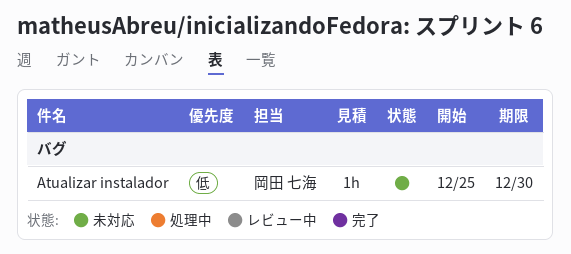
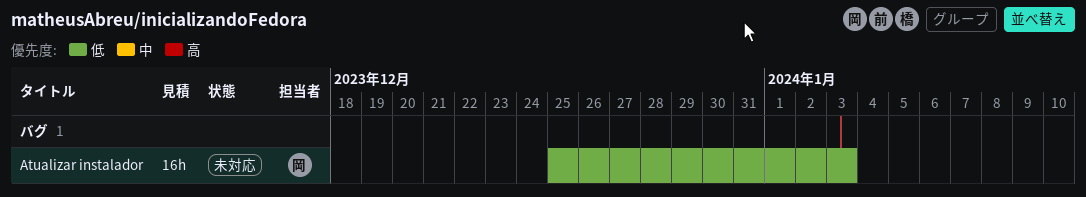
Atualizar instalador, estimate: 1h -> 16h
Atualizar instalador, due: Dec 30 -> Jan 3

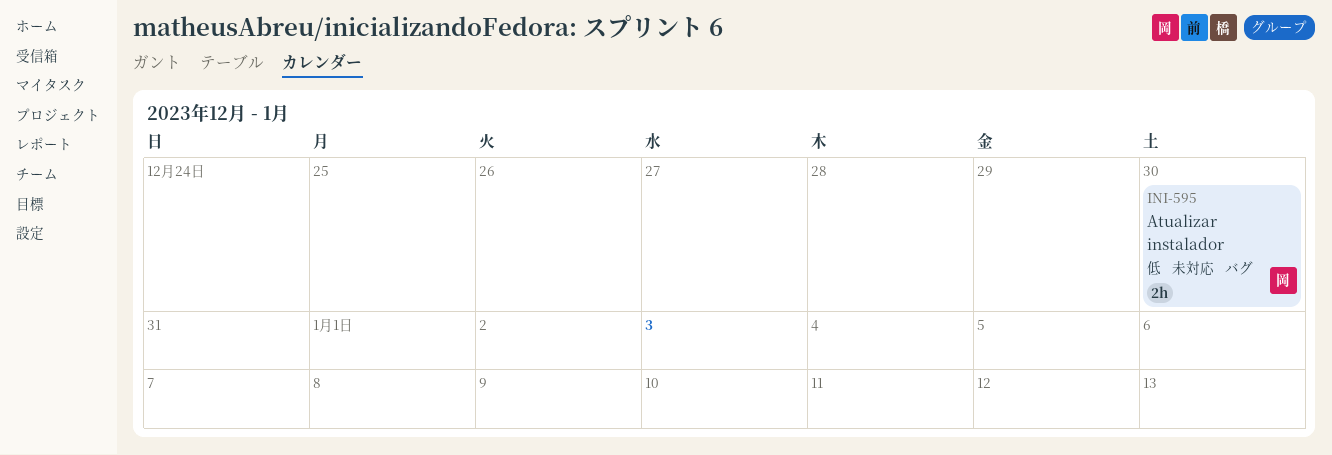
Atualizar instalador, estimate: 16h -> 2h
Atualizar instalador, due: Jan 3 -> Dec 30

